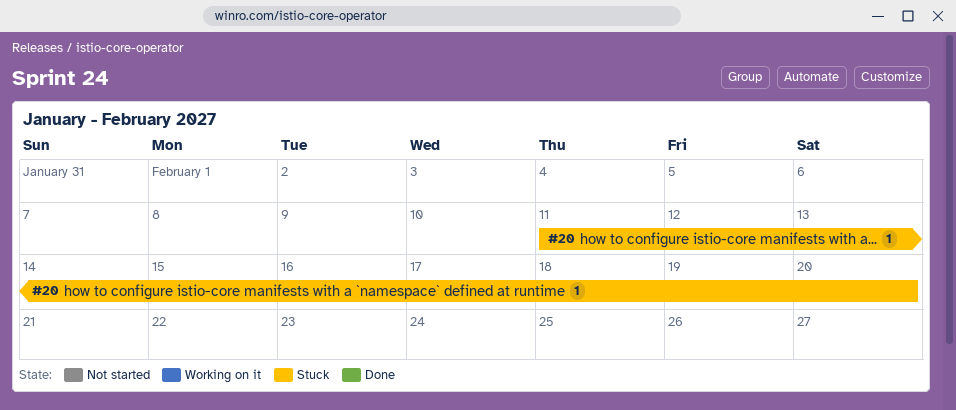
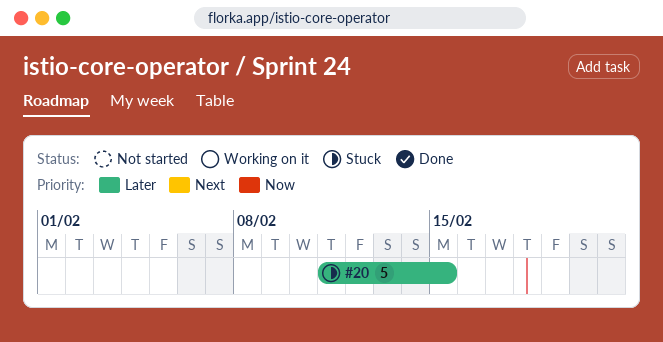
#20, estimate: 1 -> 5
#20, due: Feb 20 -> Feb 15

